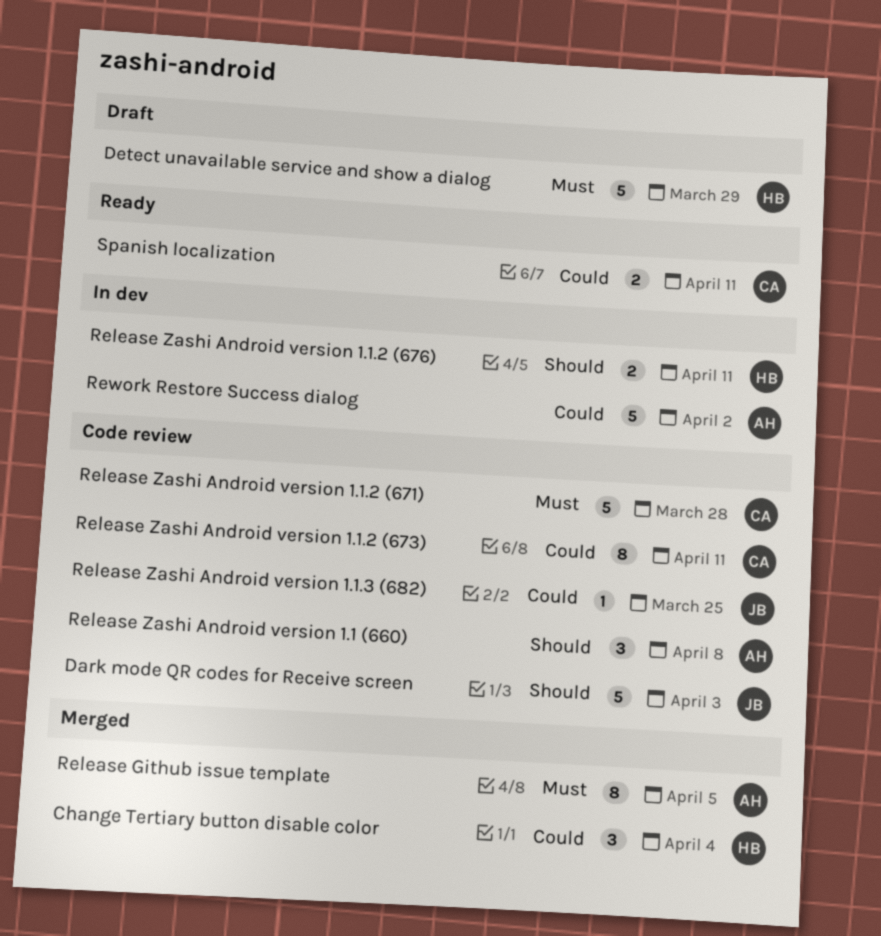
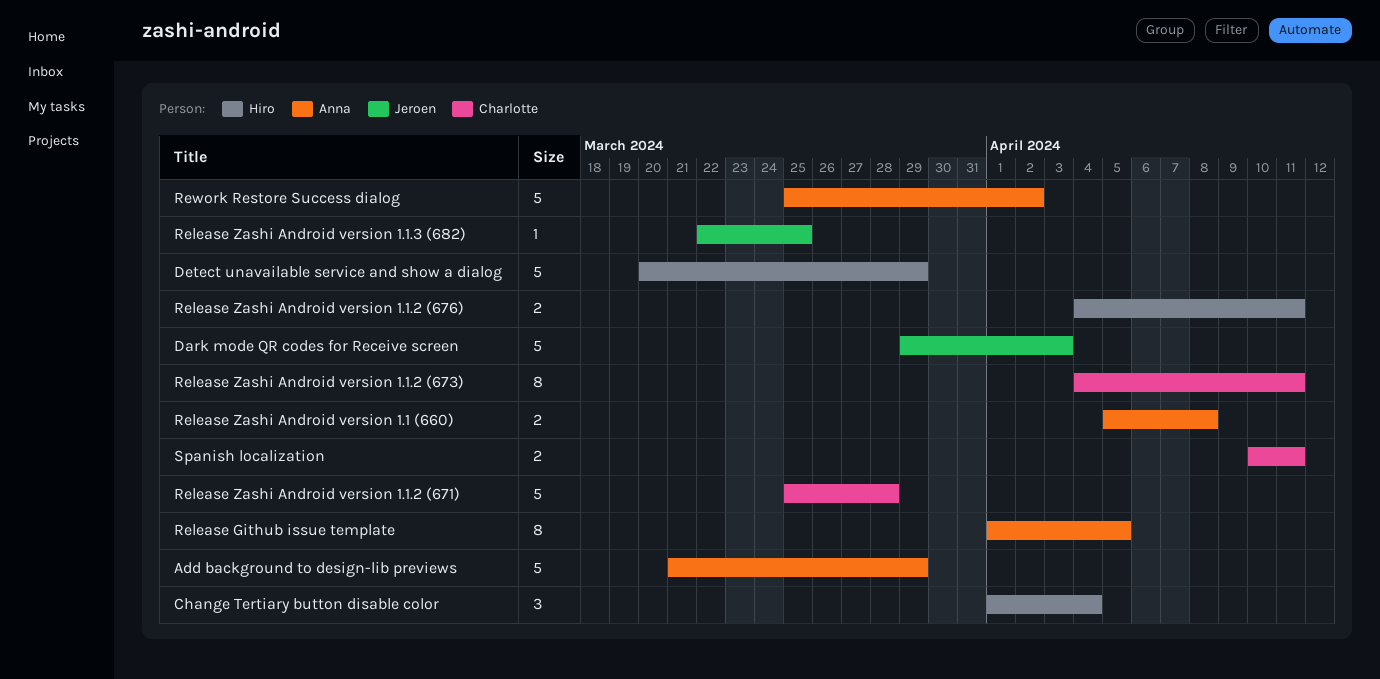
Add background to design-lib previews: none -> present
Release Zashi Android version 1.1 (660), estimate: 3 -> 2

